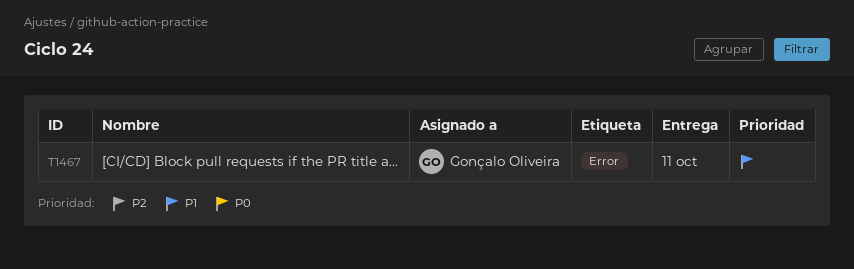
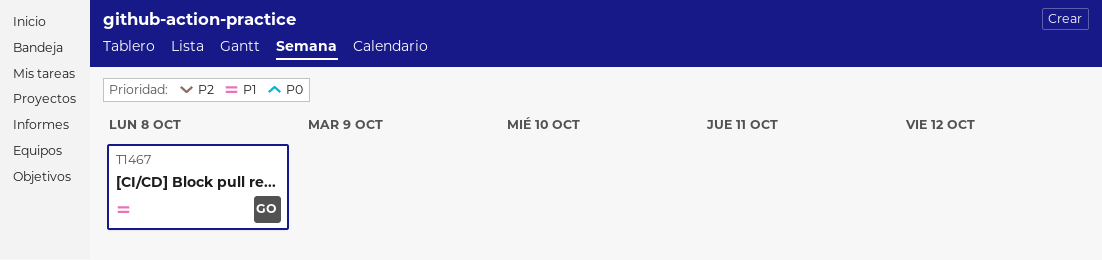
T1467, due: Oct 11 -> Oct 8

